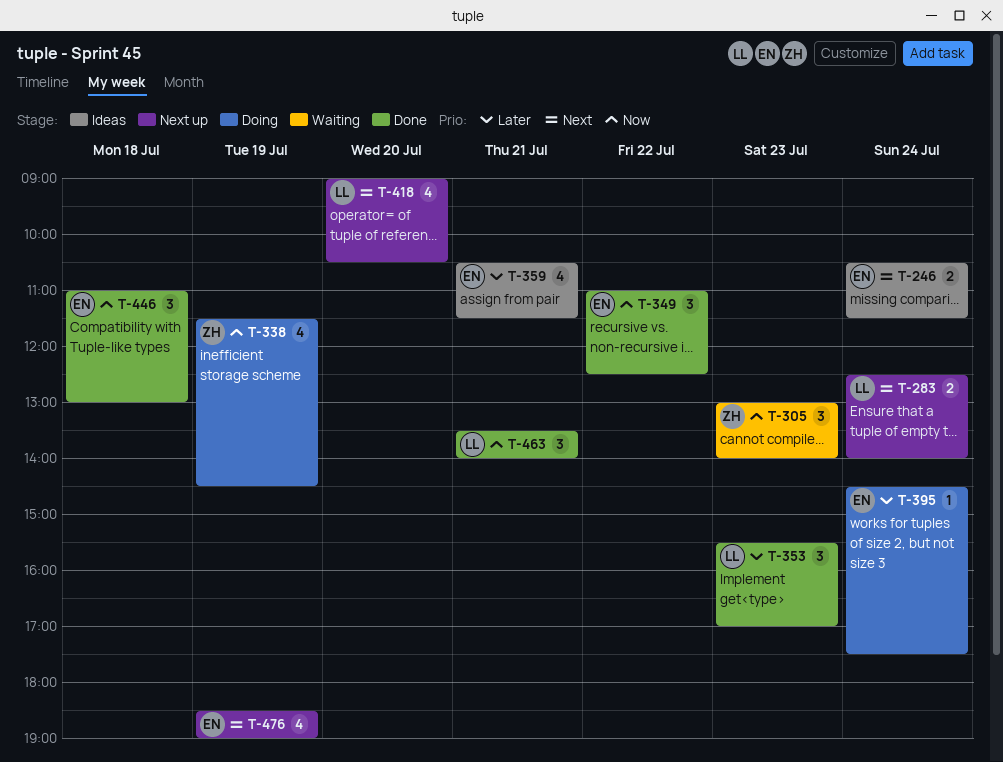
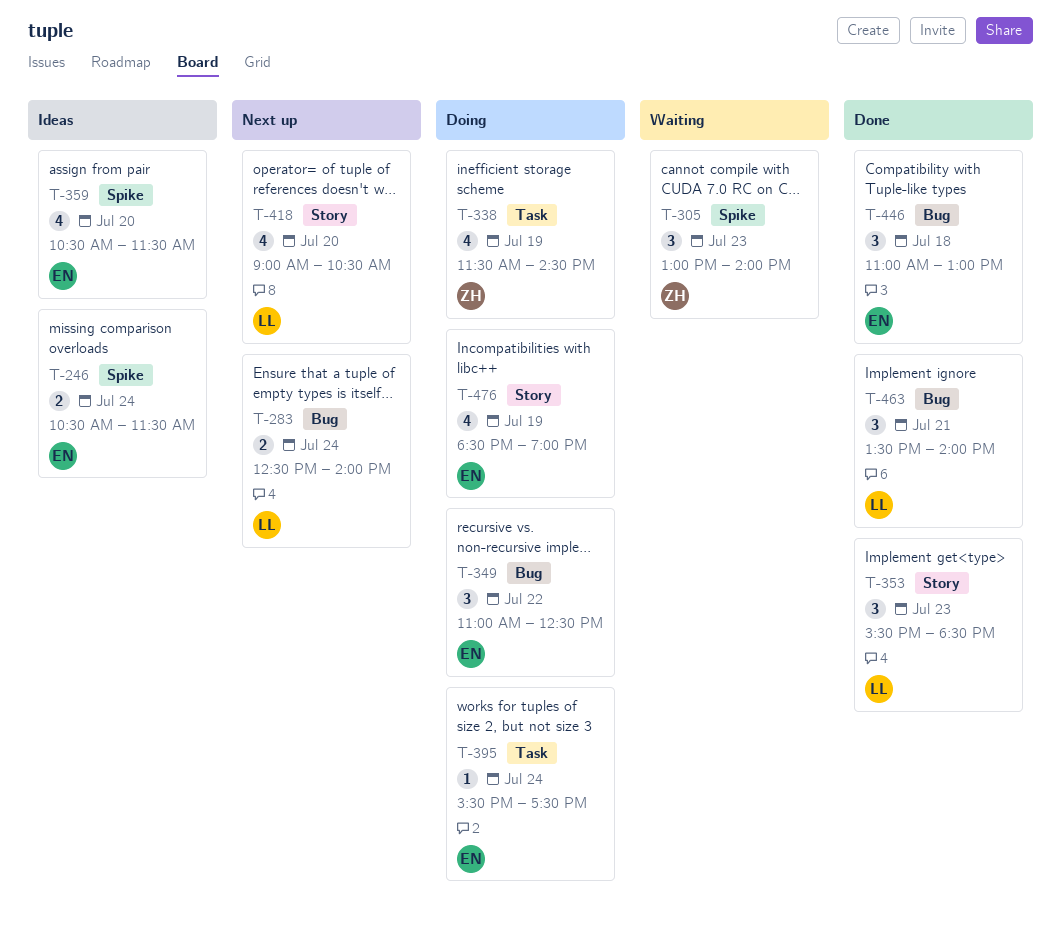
T-349, status: Done -> Doing
T-353, ends: 17:00 -> 18:30
T-359, day: Jul 21 -> Jul 20
T-395, begins: 14:30 -> 15:30
T-476, status: Next up -> Doing

